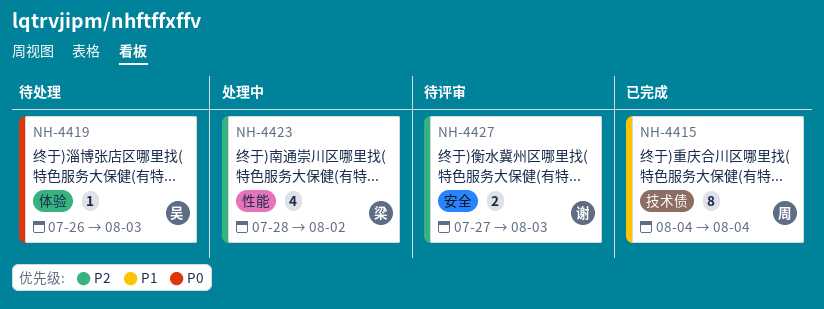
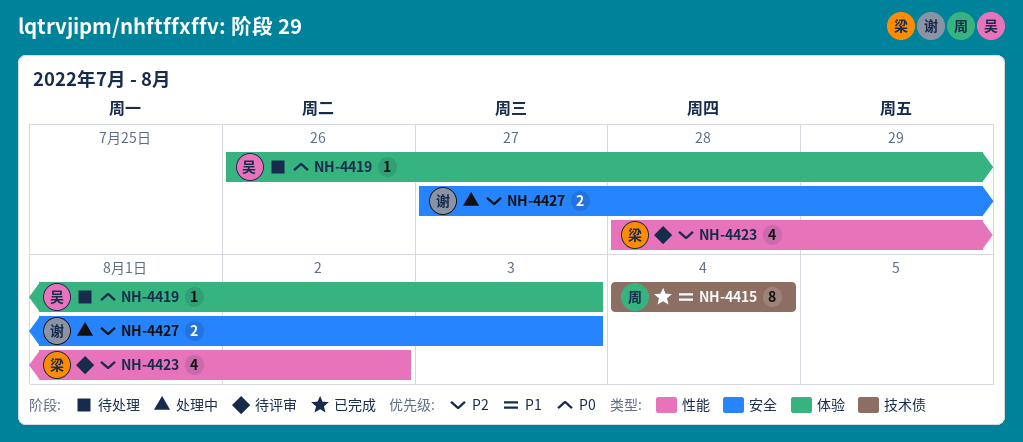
NH-4423, status: 处理中 -> 待评审
NH-4427, status: 待评审 -> 处理中

